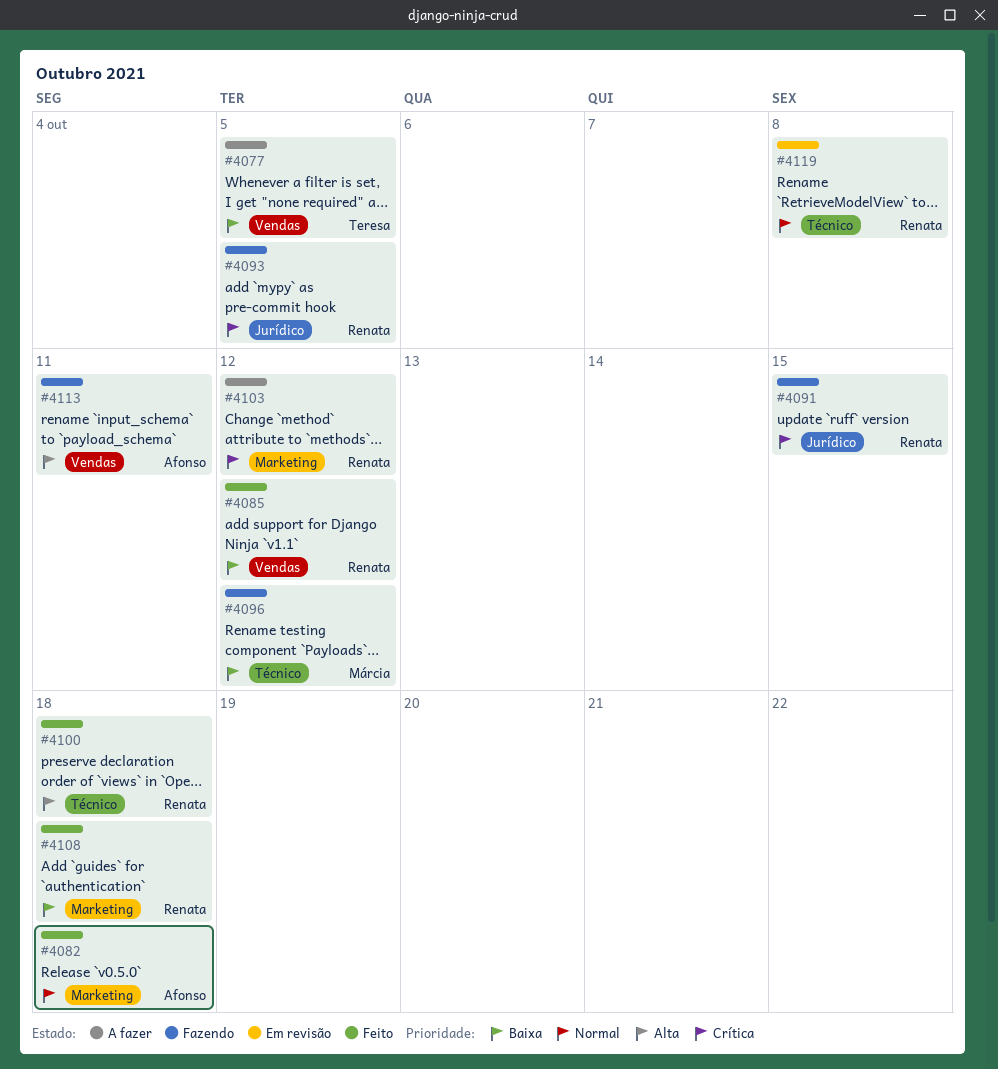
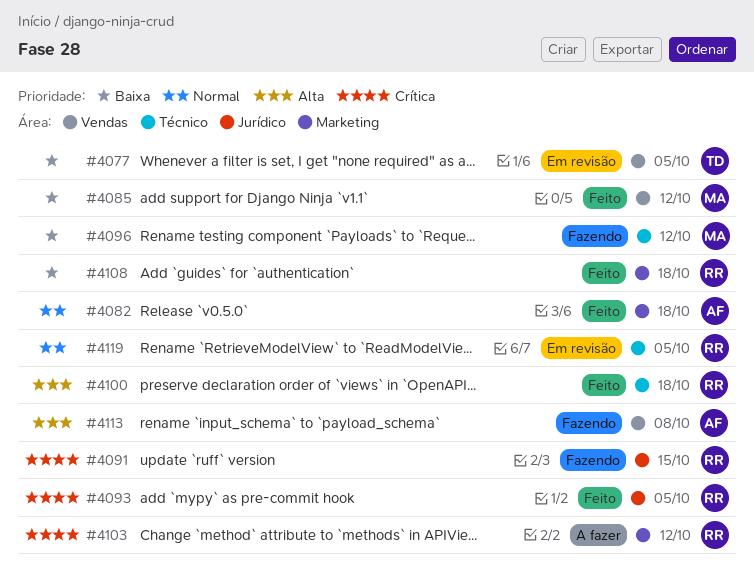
#4077, status: A fazer -> Em revisão
#4085, owner: Renata -> Márcia
#4093, status: Fazendo -> Feito
#4113, due: Oct 11 -> Oct 8
#4119, due: Oct 8 -> Oct 5

